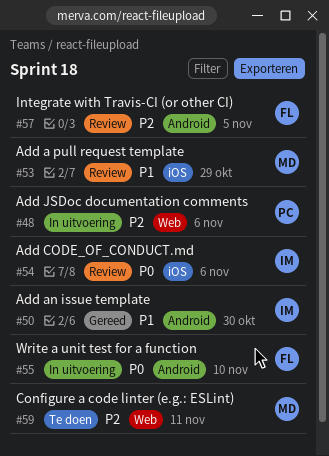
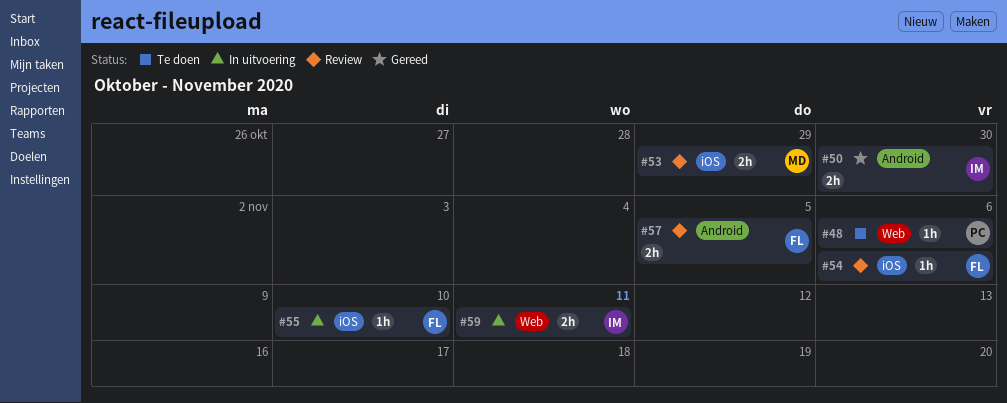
#48, status: In uitvoering -> Te doen
#54, owner: IM -> FL
#55, label: Android -> iOS
#59, status: Te doen -> In uitvoering
#59, owner: MD -> IM

